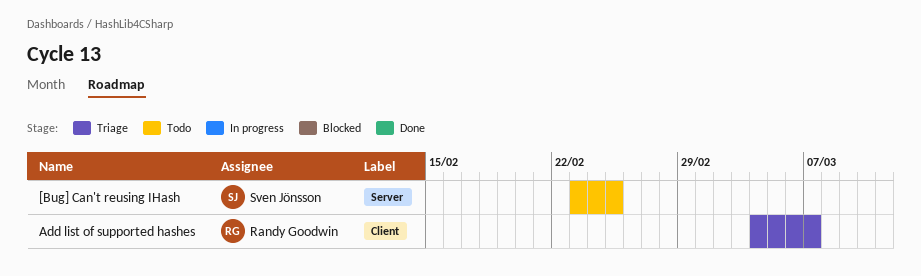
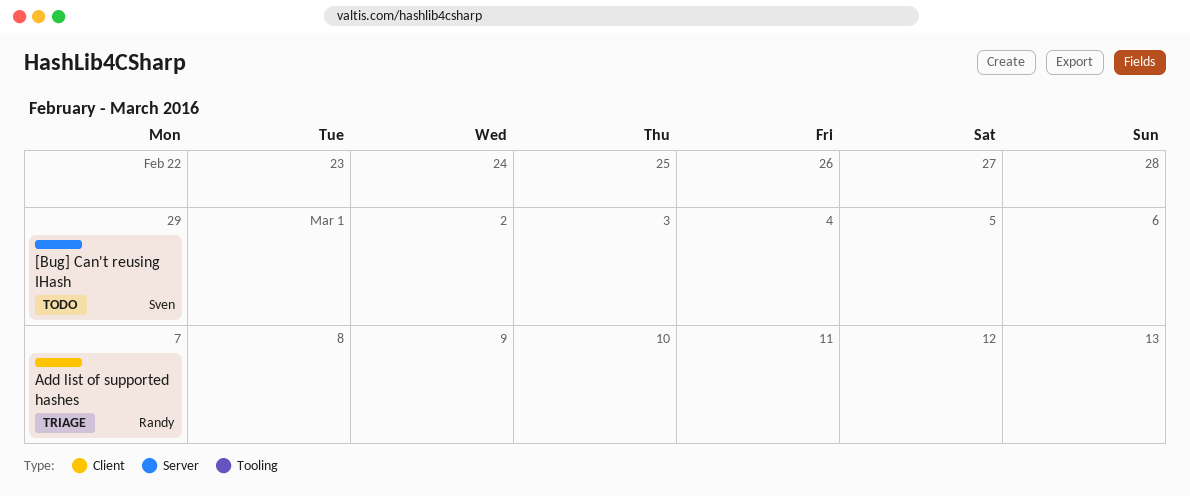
[Bug] Can't reusing IHash, due: Feb 25 -> Feb 29

